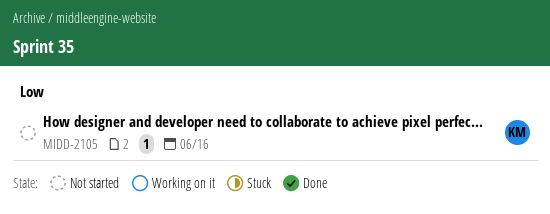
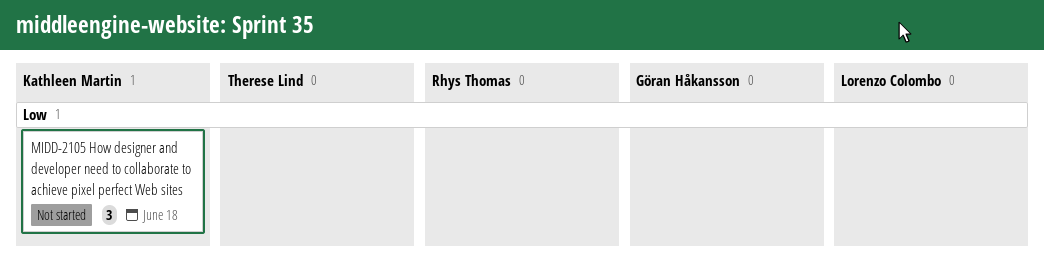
MIDD-2105, estimate: 1 -> 3
MIDD-2105, due: Jun 16 -> Jun 18

